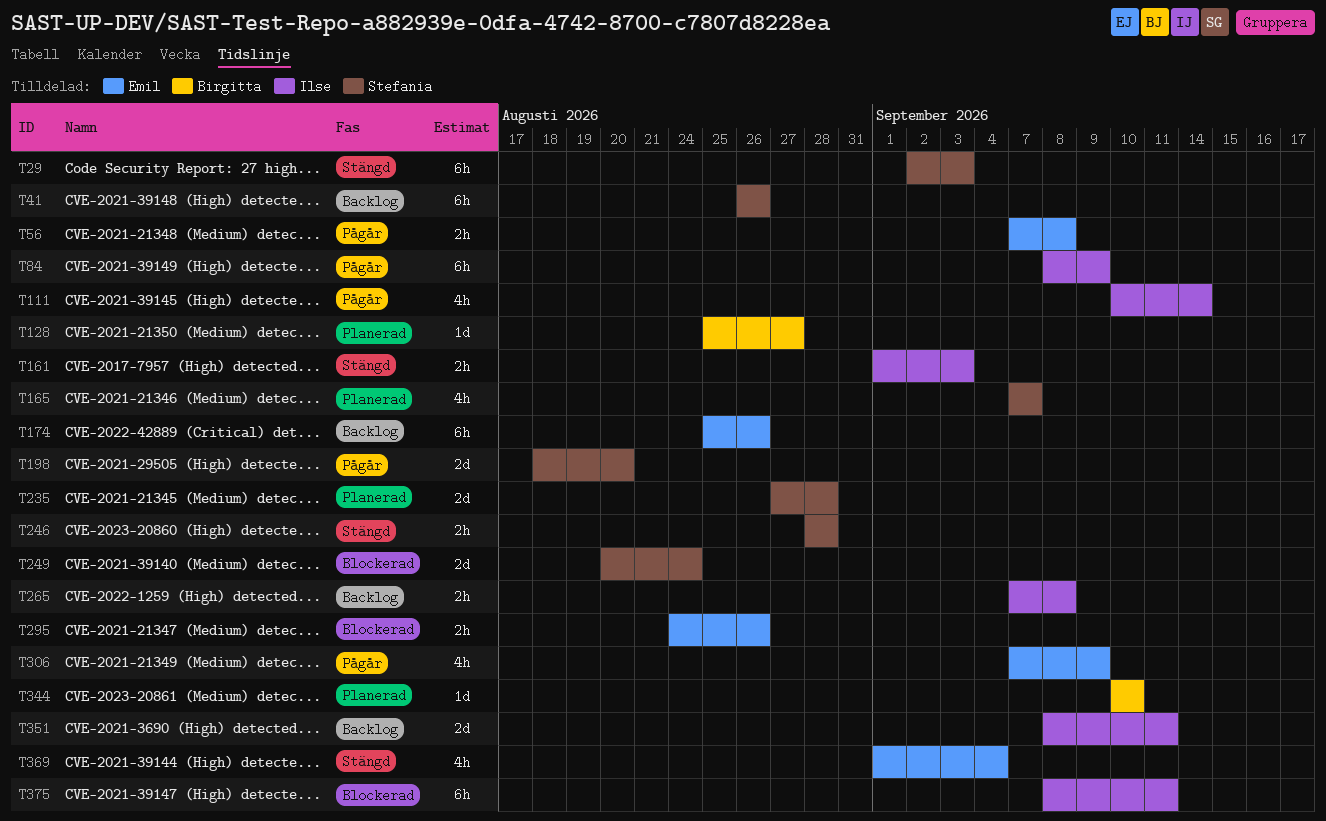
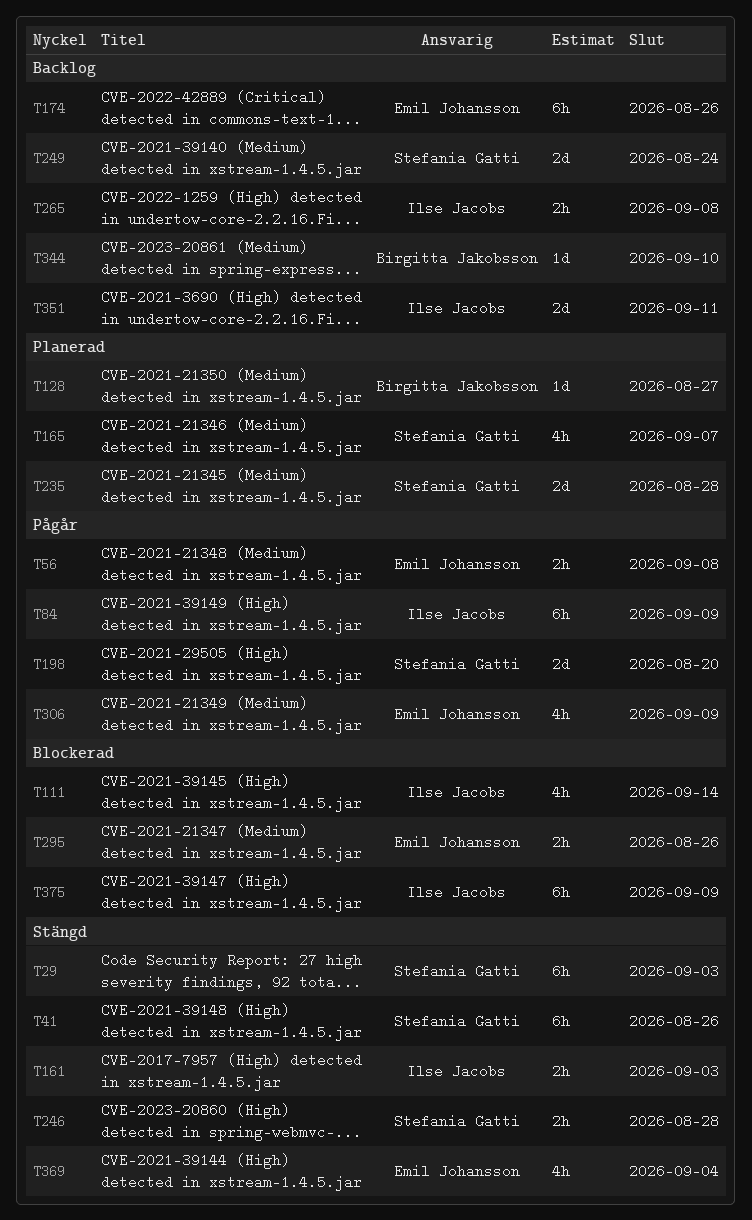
T41, status: Backlog -> Stängd
T111, status: Pågår -> Blockerad
T249, status: Blockerad -> Backlog
T344, status: Planerad -> Backlog
T375, due: Sep 11 -> Sep 9

